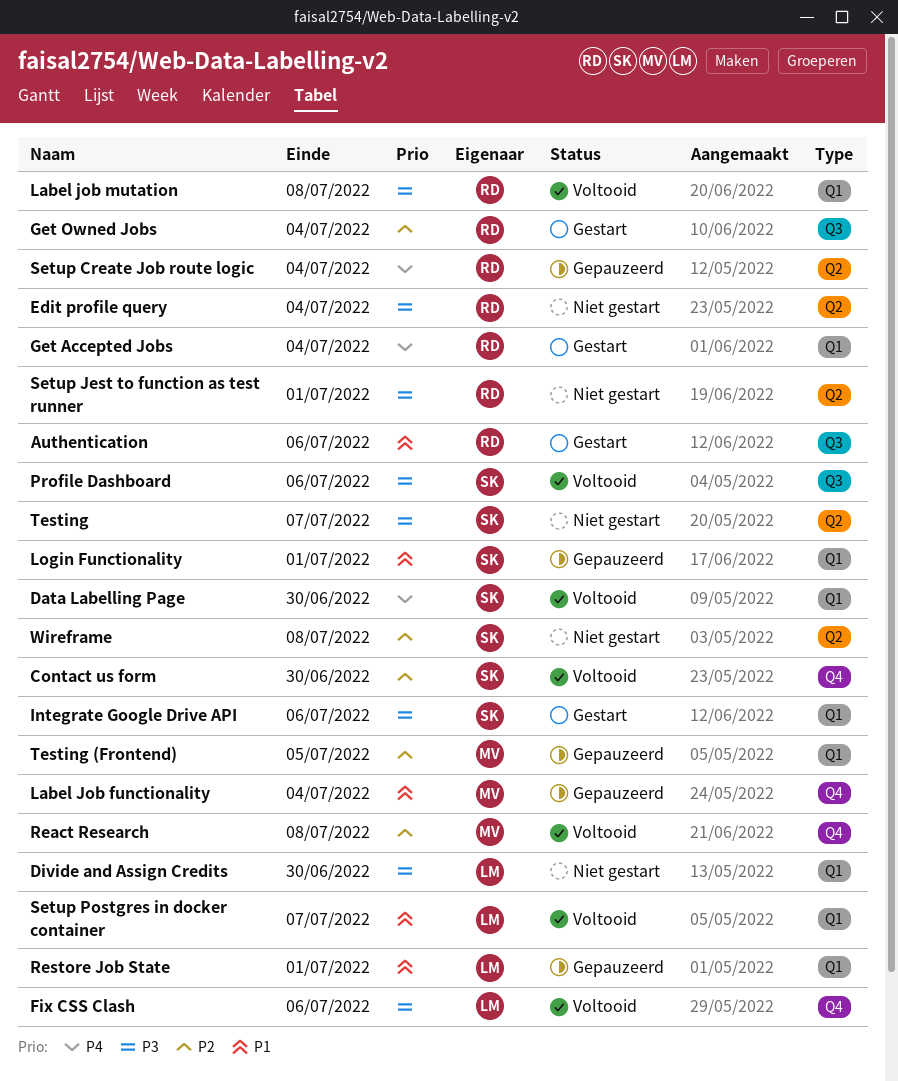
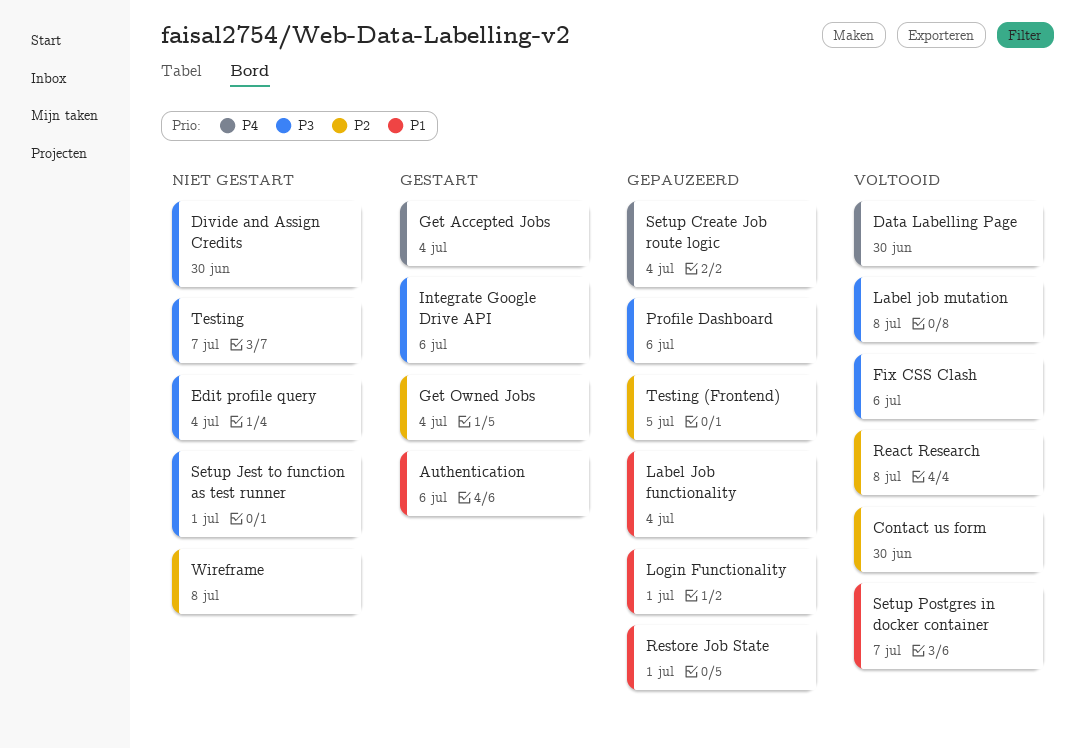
Profile Dashboard, status: Voltooid -> Gepauzeerd

